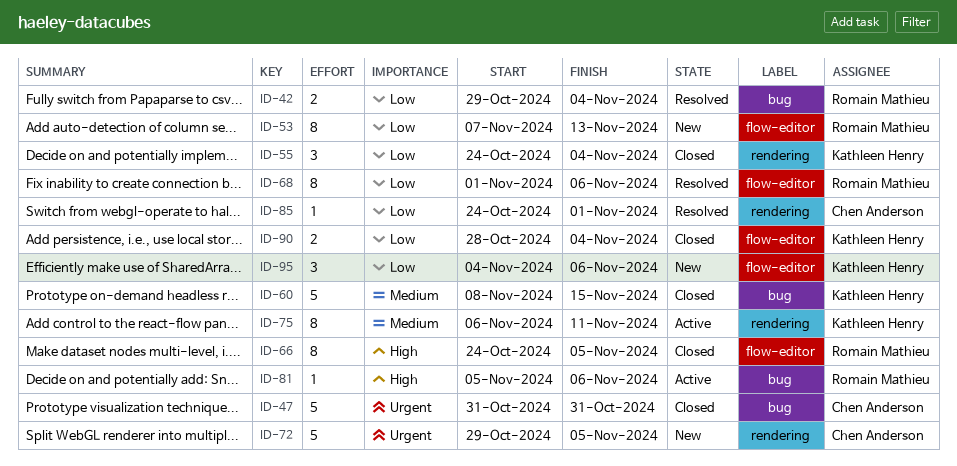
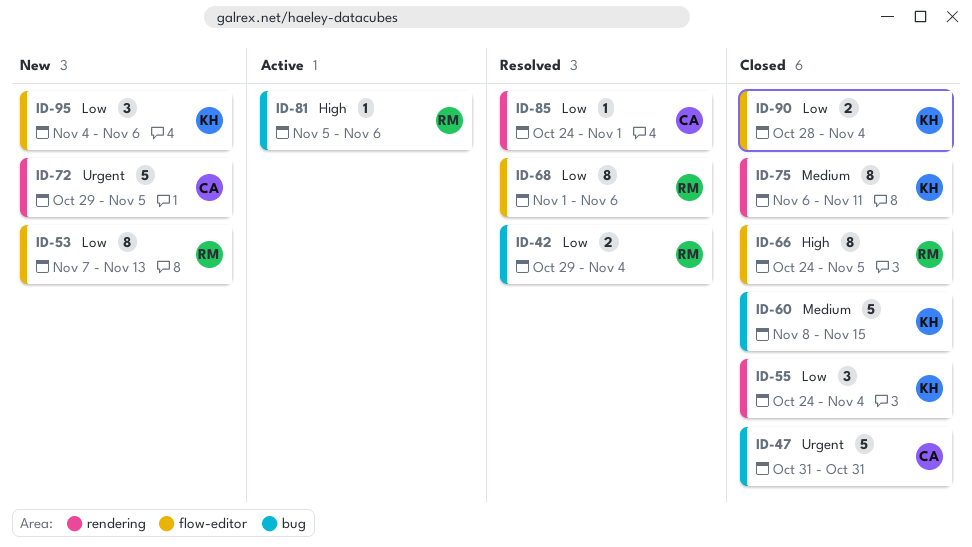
ID-75, status: Active -> Closed

